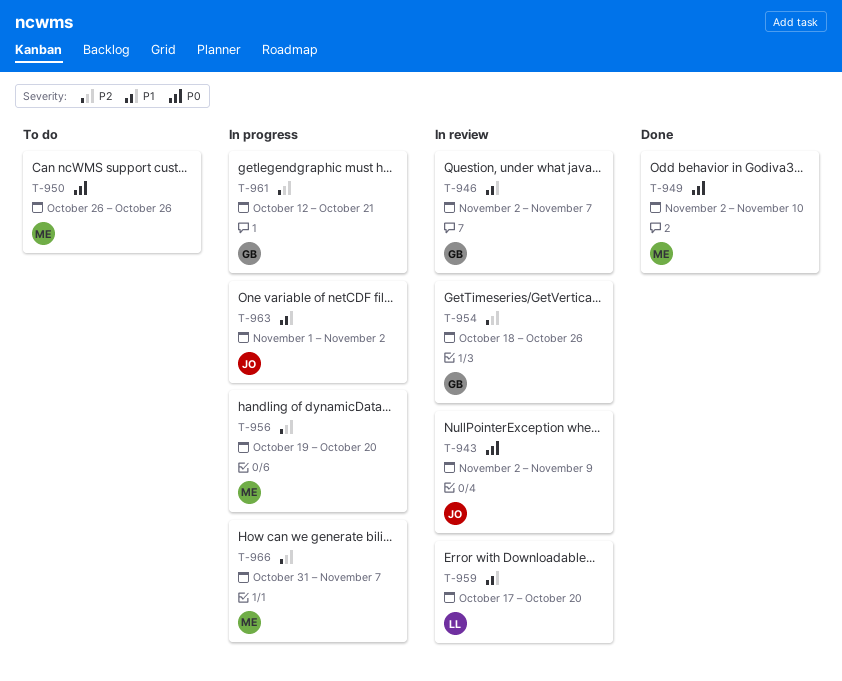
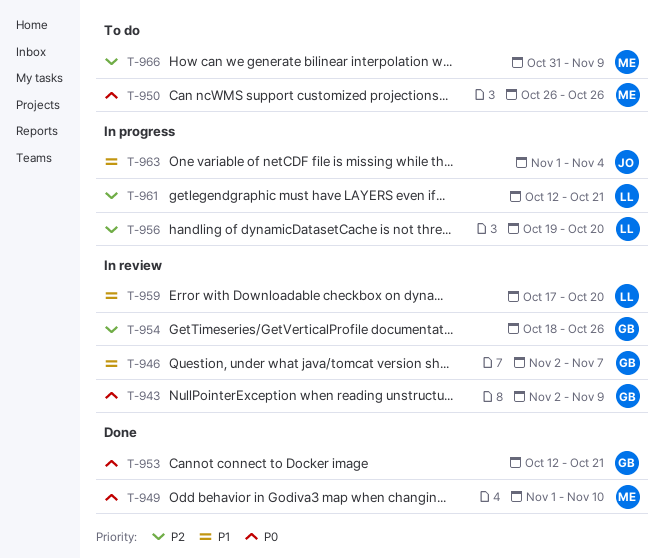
T-943, owner: JO -> GB
T-949, start: Nov 2 -> Nov 1
T-953: none -> present
T-956, owner: ME -> LL
T-961, owner: GB -> LL
T-963, due: Nov 2 -> Nov 4
T-966, status: In progress -> To do
T-966, due: Nov 7 -> Nov 9

